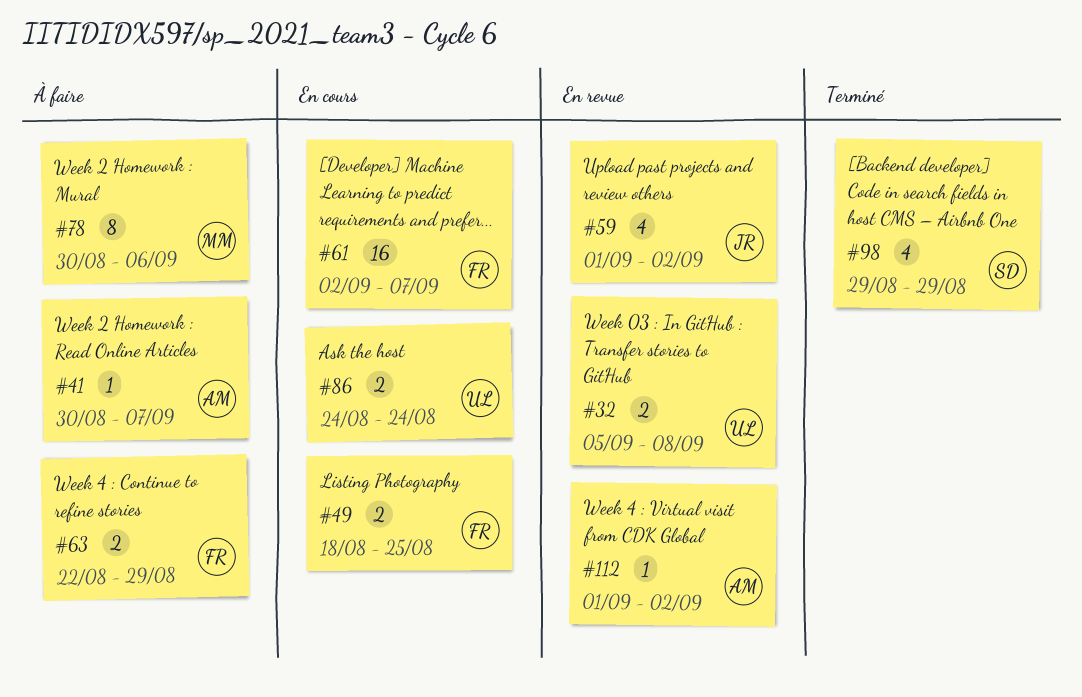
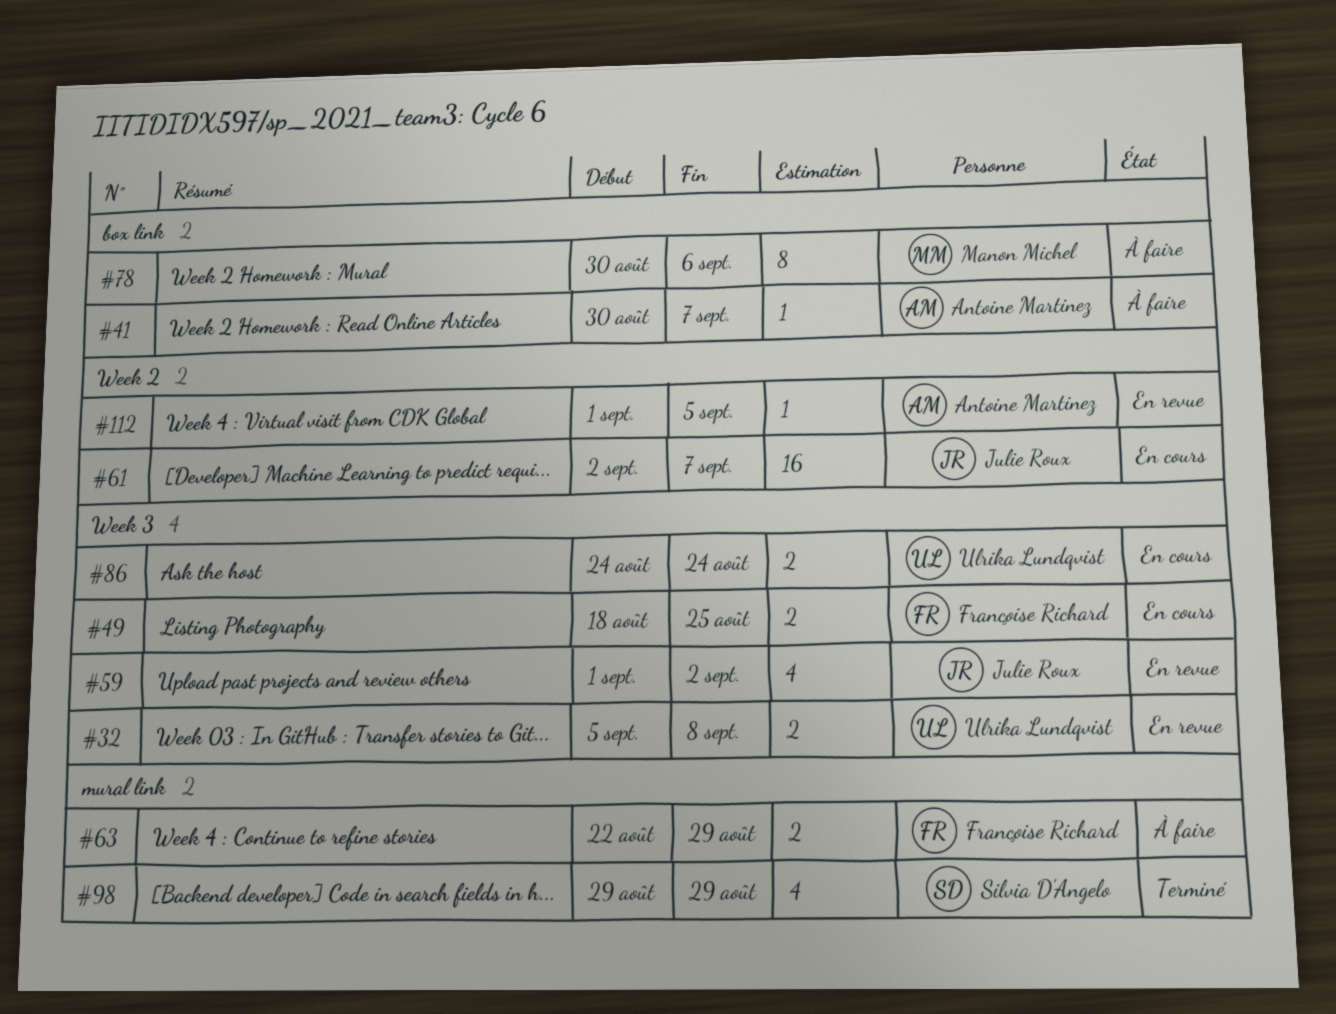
#61, owner: Françoise Richard -> Julie Roux
#112, due: Sep 2 -> Sep 5

